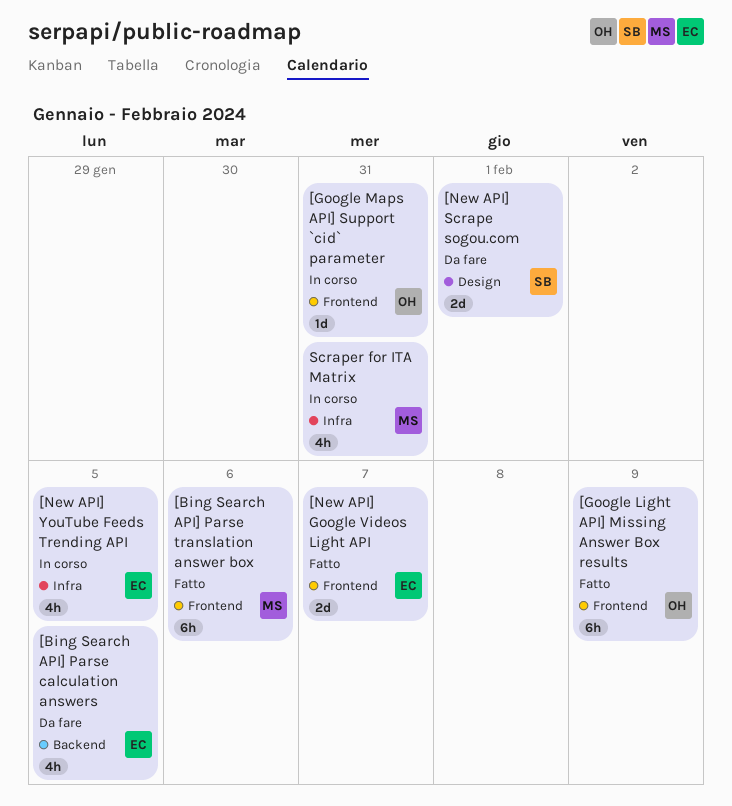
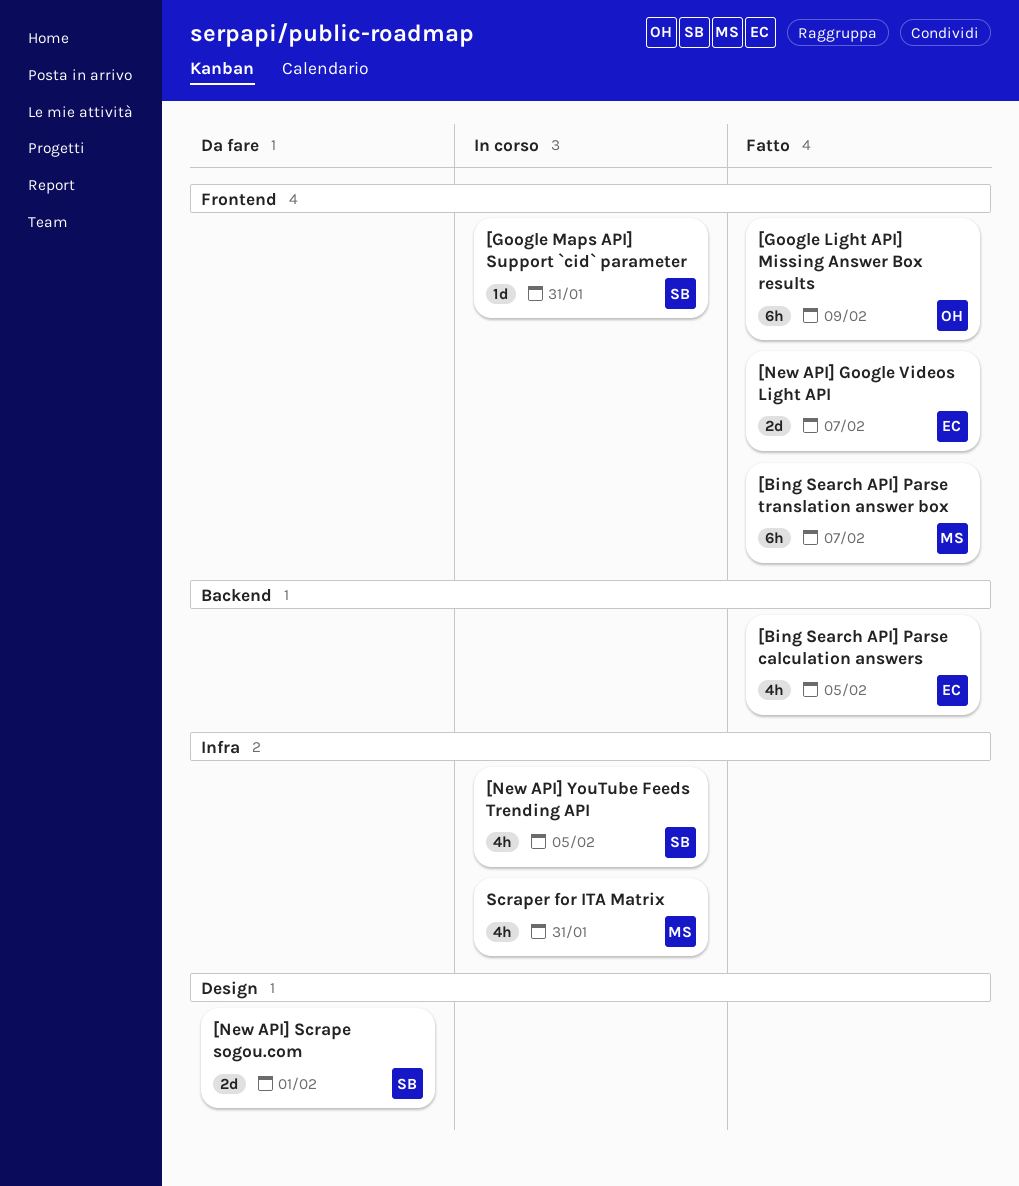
[Bing Search API] Parse calculation answers, status: Da fare -> Fatto
[Bing Search API] Parse translation answer box, due: Feb 6 -> Feb 7
[Google Maps API] Support `cid` parameter, owner: OH -> SB
[New API] YouTube Feeds Trending API, owner: EC -> SB

